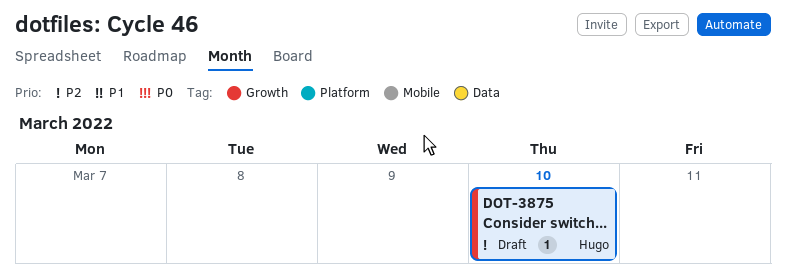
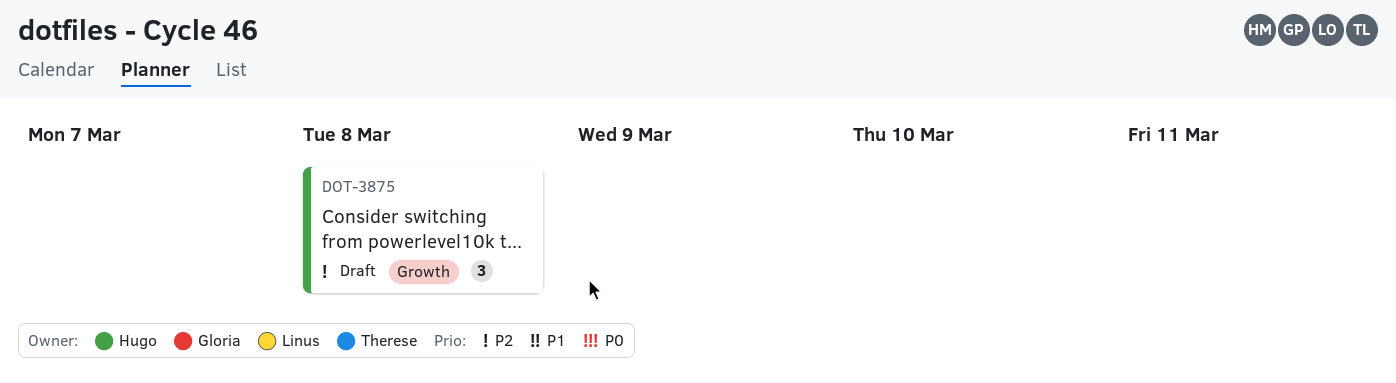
DOT-3875, estimate: 1 -> 3
DOT-3875, due: Mar 10 -> Mar 8

